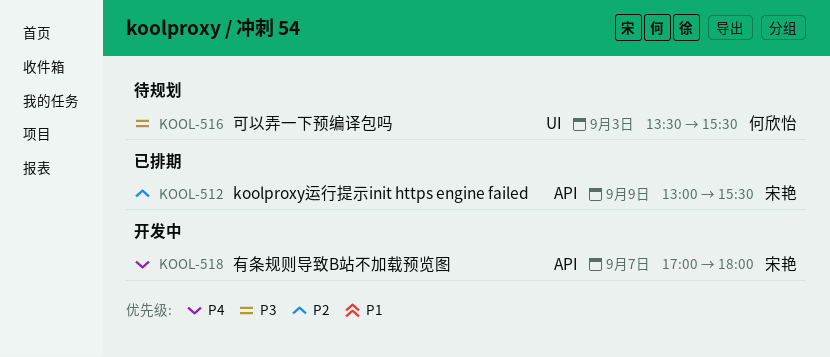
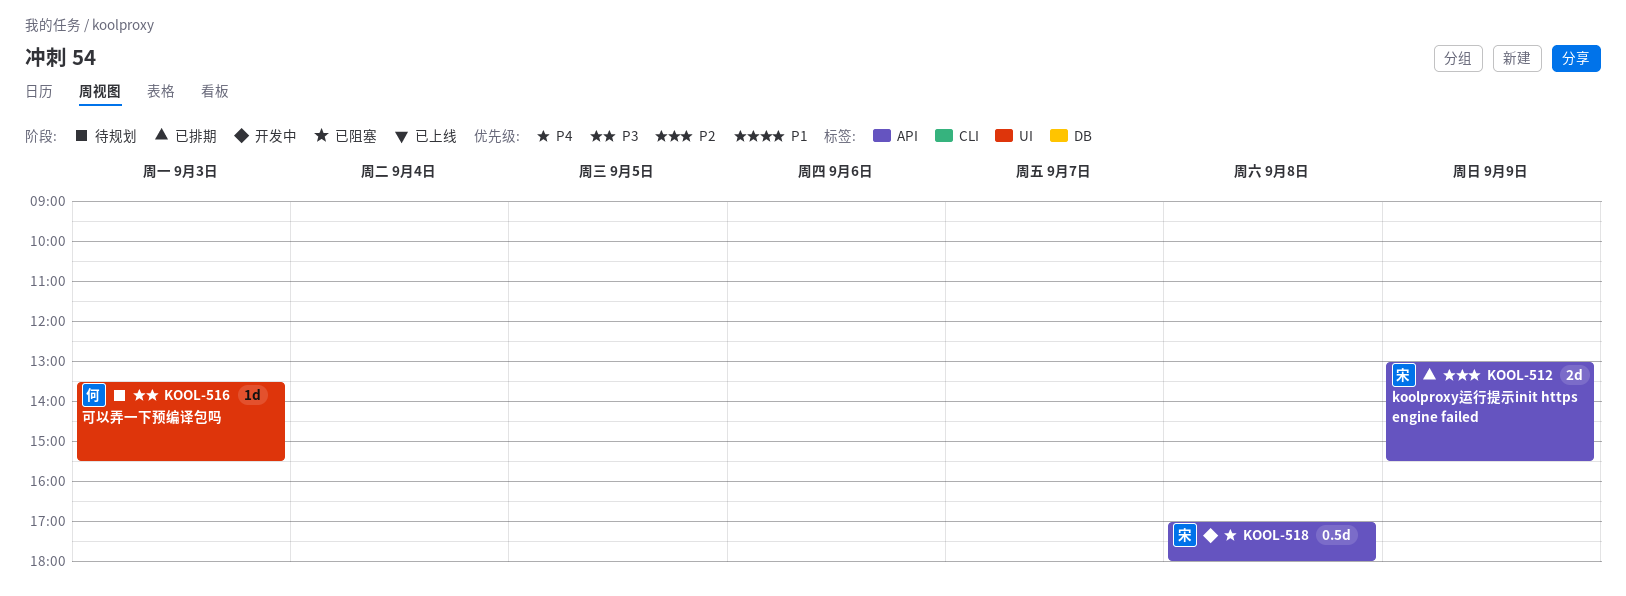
KOOL-518, day: Sep 7 -> Sep 8

